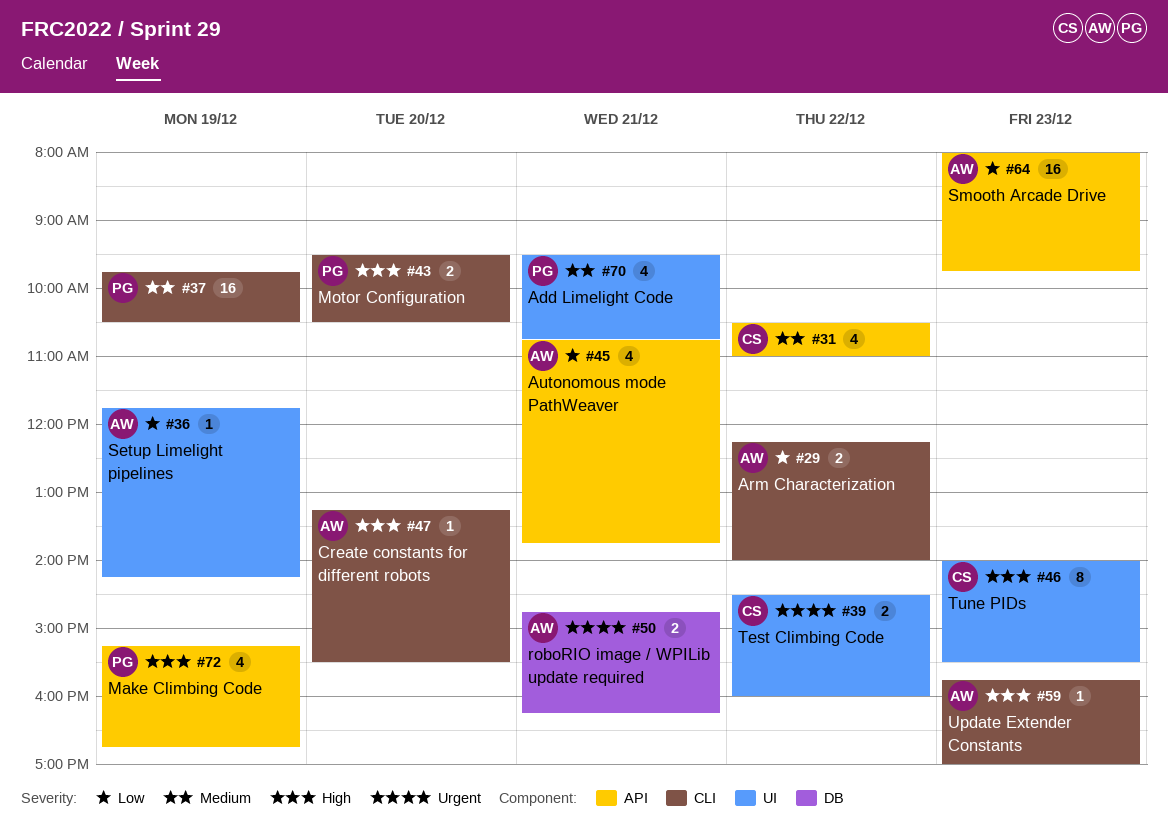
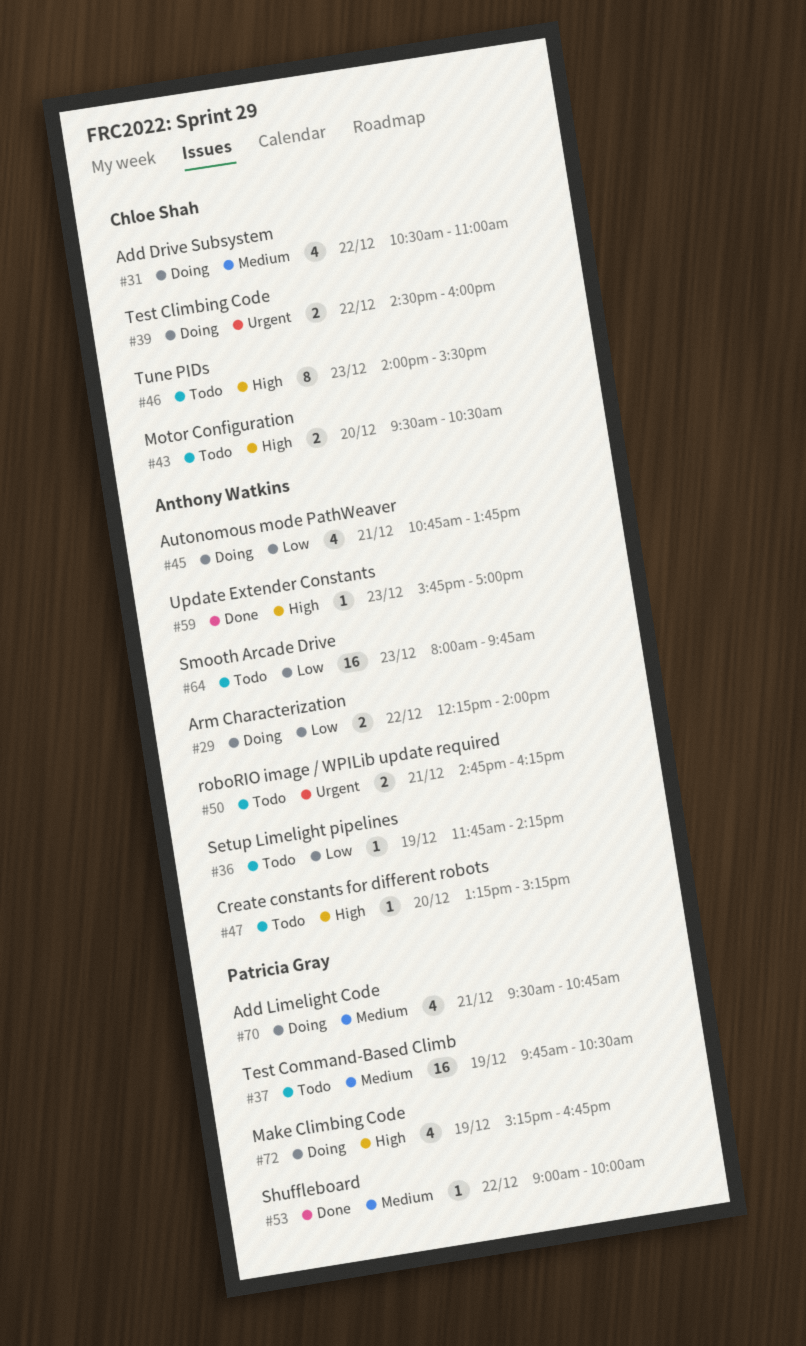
#43, owner: Patricia Gray -> Chloe Shah
#47, ends: 15:30 -> 15:15
#53: none -> present

